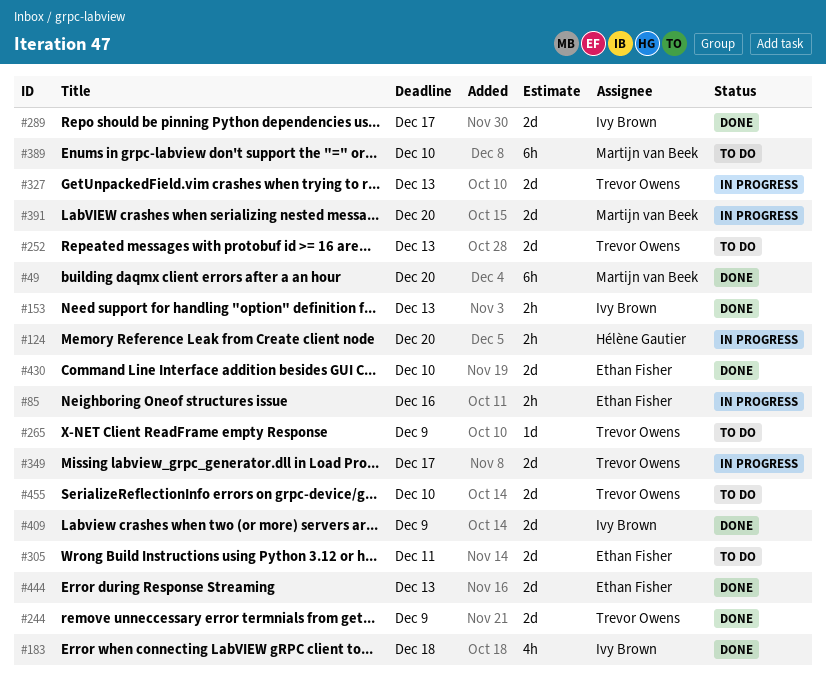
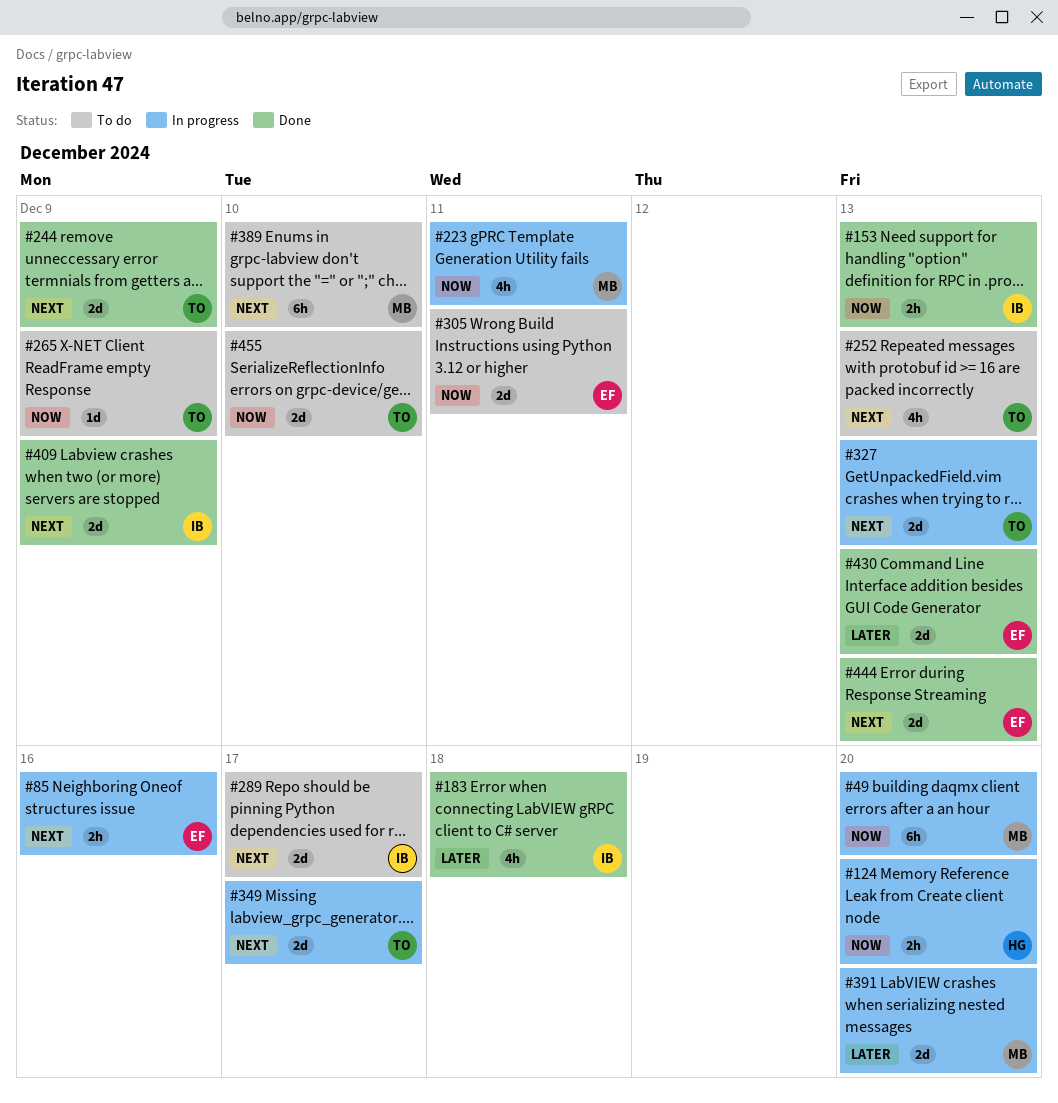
#49, status: Done -> In progress
#223: none -> present
#252, estimate: 2d -> 4h
#289, status: Done -> To do
#430, due: Dec 10 -> Dec 13

